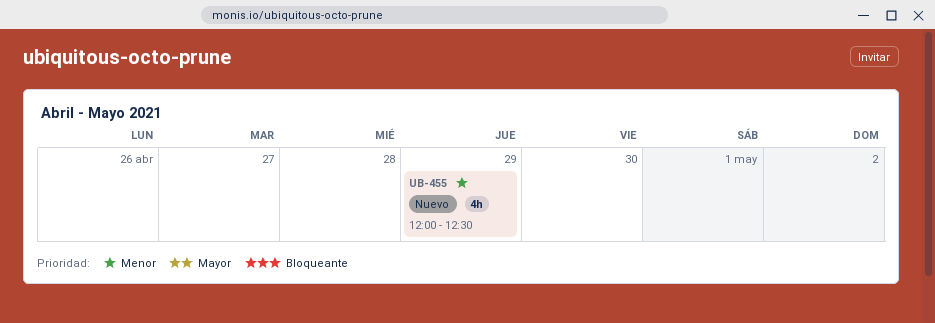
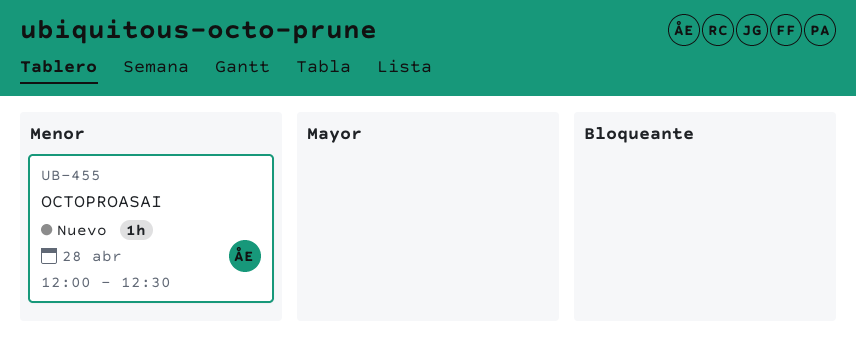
UB-455, estimate: 4h -> 1h
UB-455, day: Apr 29 -> Apr 28

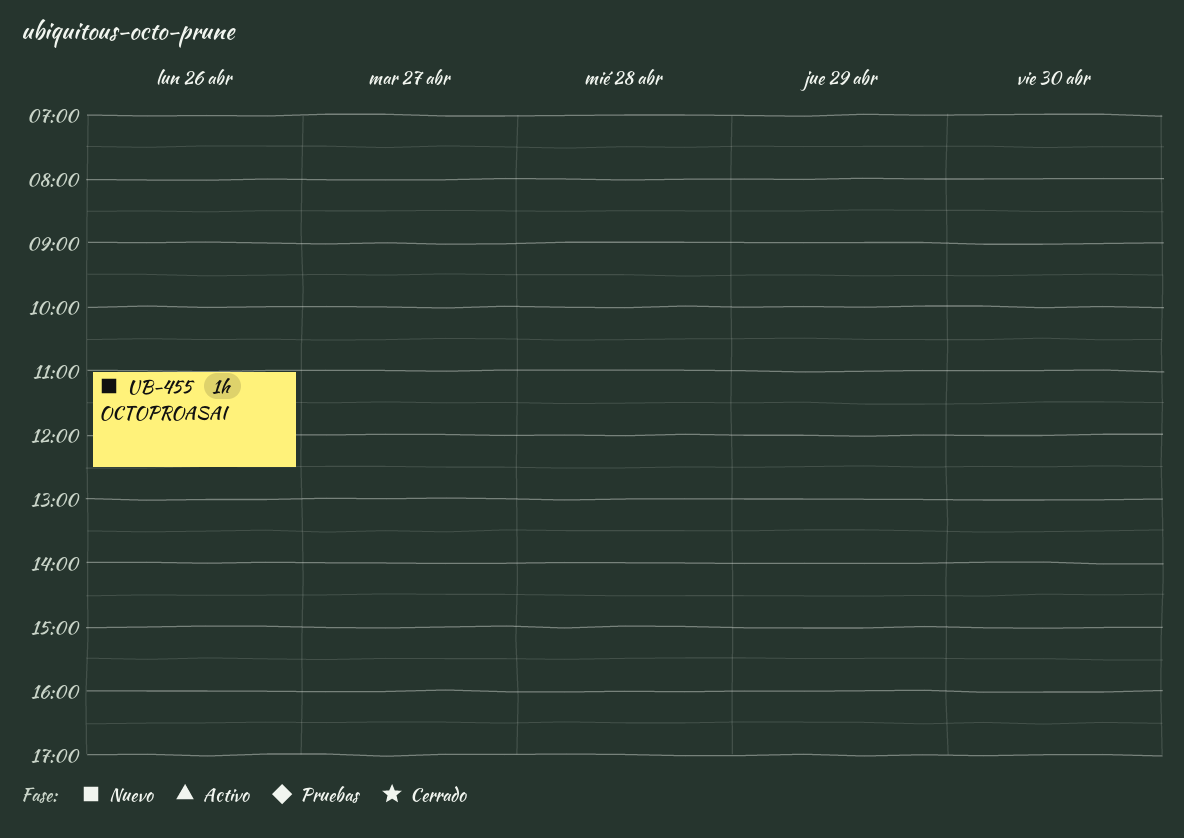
UB-455, day: Apr 28 -> Apr 26
UB-455, begins: 12:00 -> 11:00

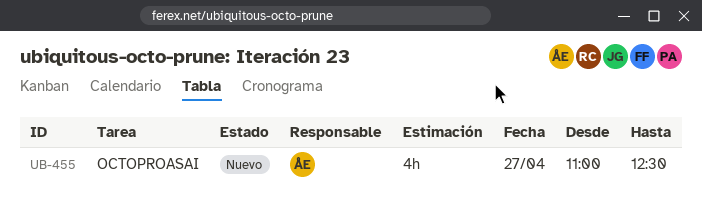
UB-455, estimate: 1h -> 4h
UB-455, day: Apr 26 -> Apr 27

